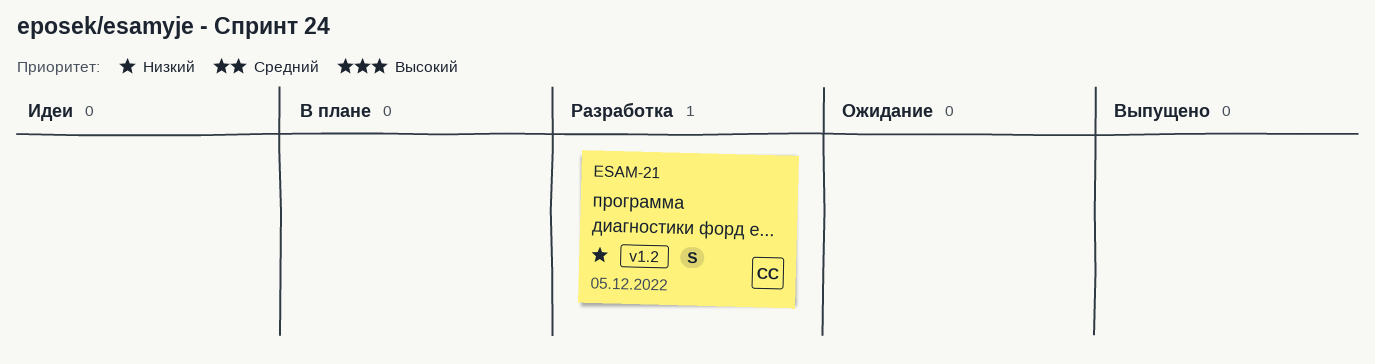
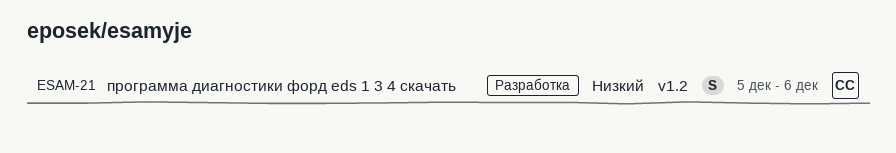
ESAM-21, due: Dec 5 -> Dec 6

